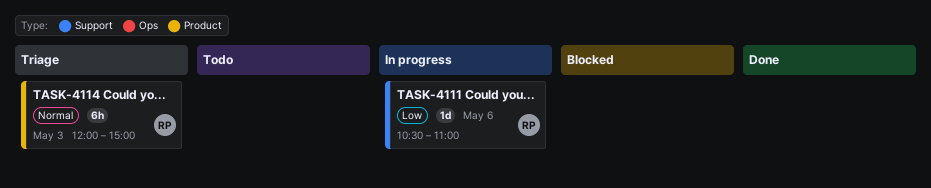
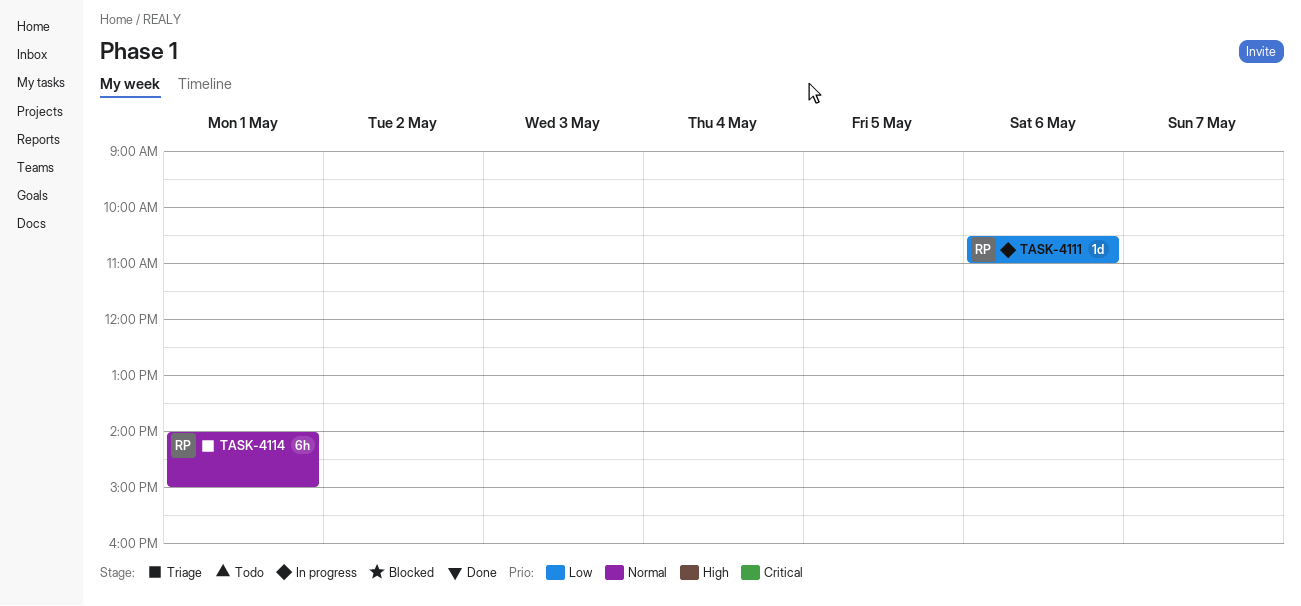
TASK-4114, day: May 3 -> May 1
TASK-4114, begins: 12:00 -> 14:00

